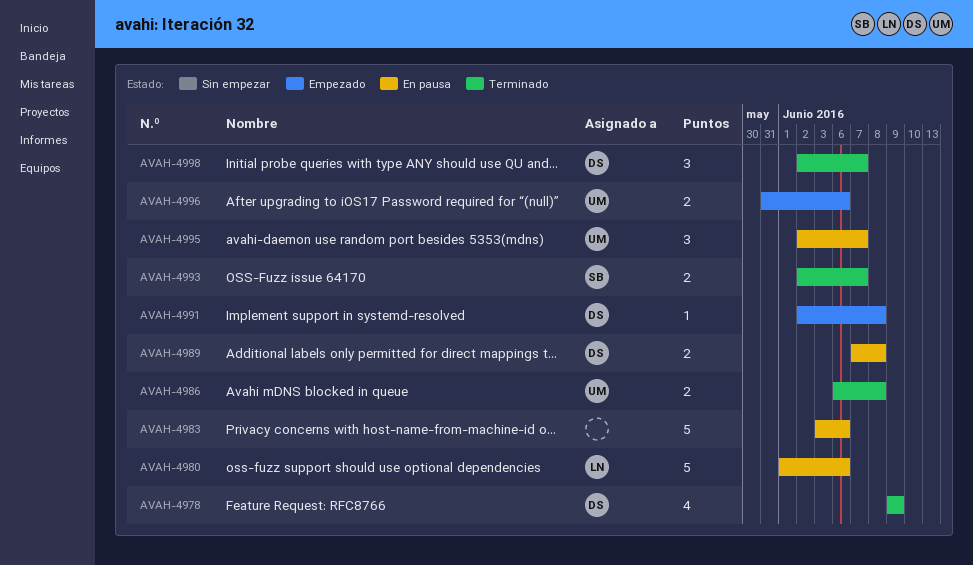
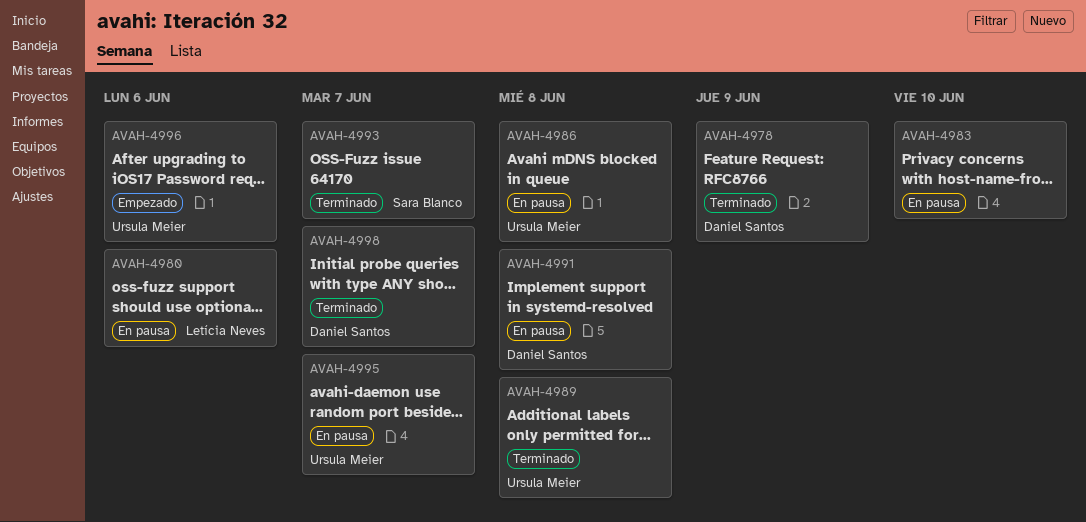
AVAH-4983, due: Jun 6 -> Jun 10
AVAH-4986, status: Terminado -> En pausa
AVAH-4989, status: En pausa -> Terminado
AVAH-4989, owner: Daniel Santos -> Ursula Meier
AVAH-4991, status: Empezado -> En pausa

